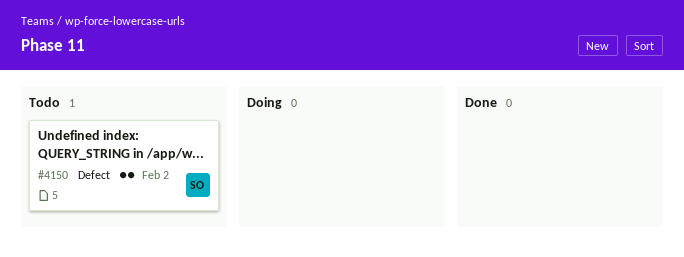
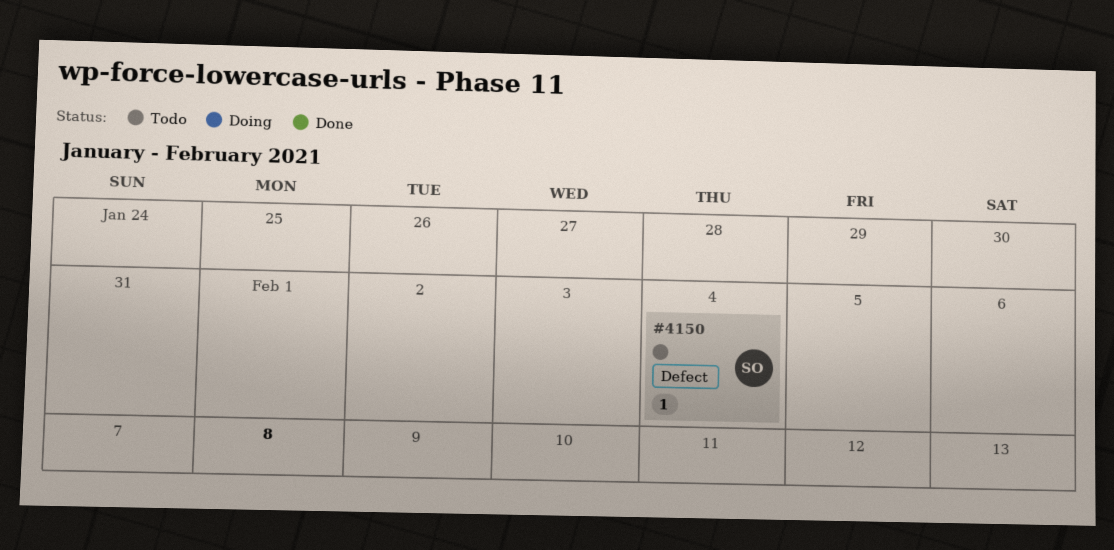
#4150, estimate: 2 -> 1
#4150, due: Feb 2 -> Feb 4

